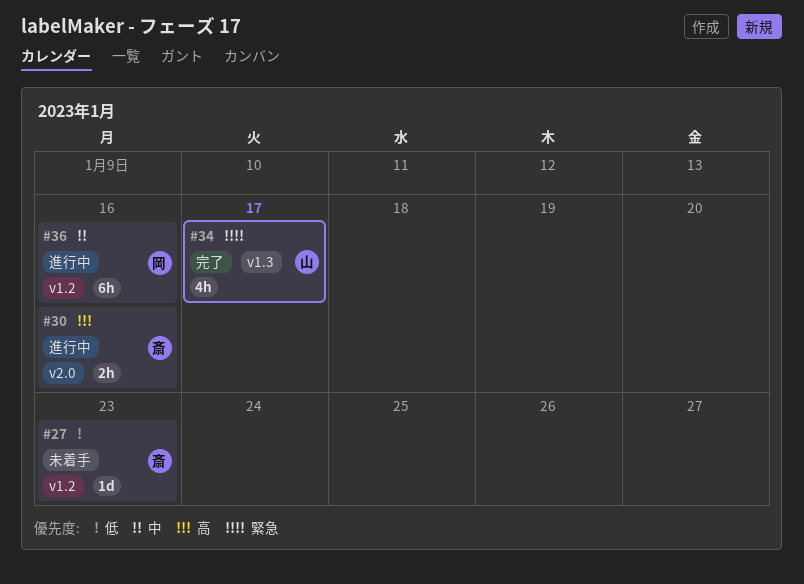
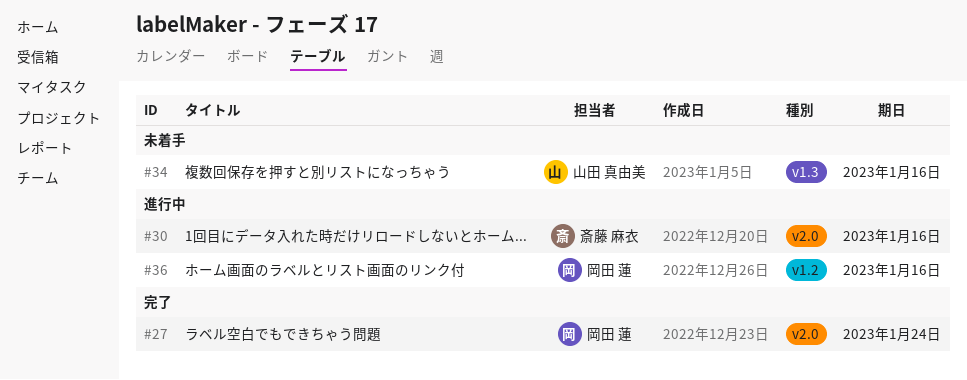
#27, status: 未着手 -> 完了
#27, owner: 斎藤 麻衣 -> 岡田 蓮
#27, label: v1.2 -> v2.0
#27, due: Jan 23 -> Jan 24
#34, status: 完了 -> 未着手
#34, due: Jan 17 -> Jan 16

